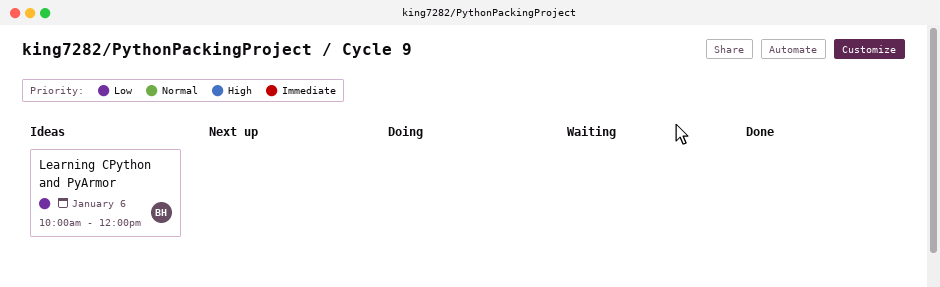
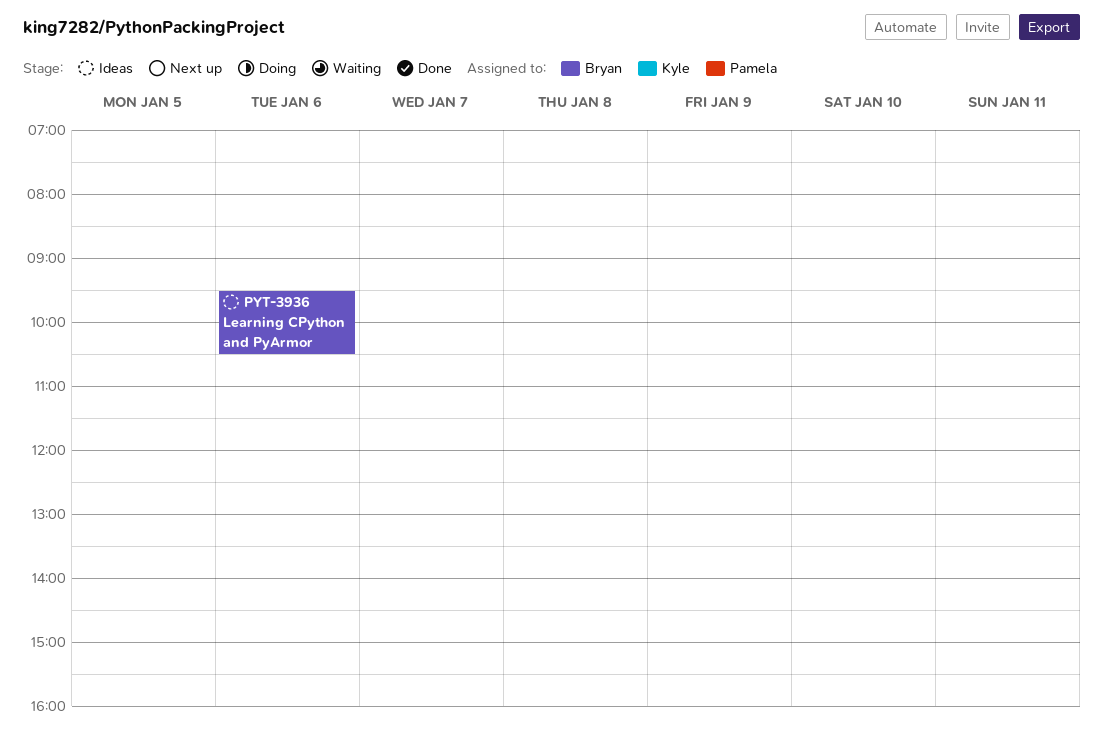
Learning CPython and PyArmor, begins: 10:00 -> 09:30
Learning CPython and PyArmor, ends: 12:00 -> 10:30

